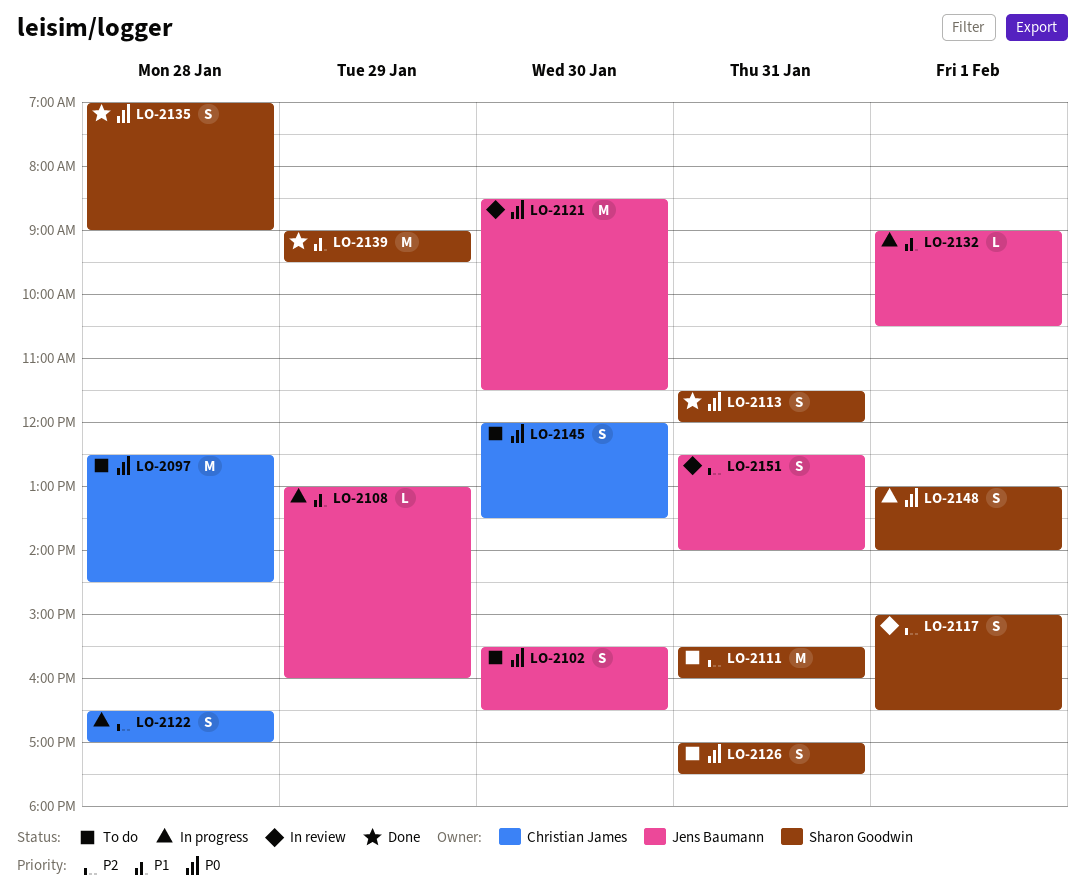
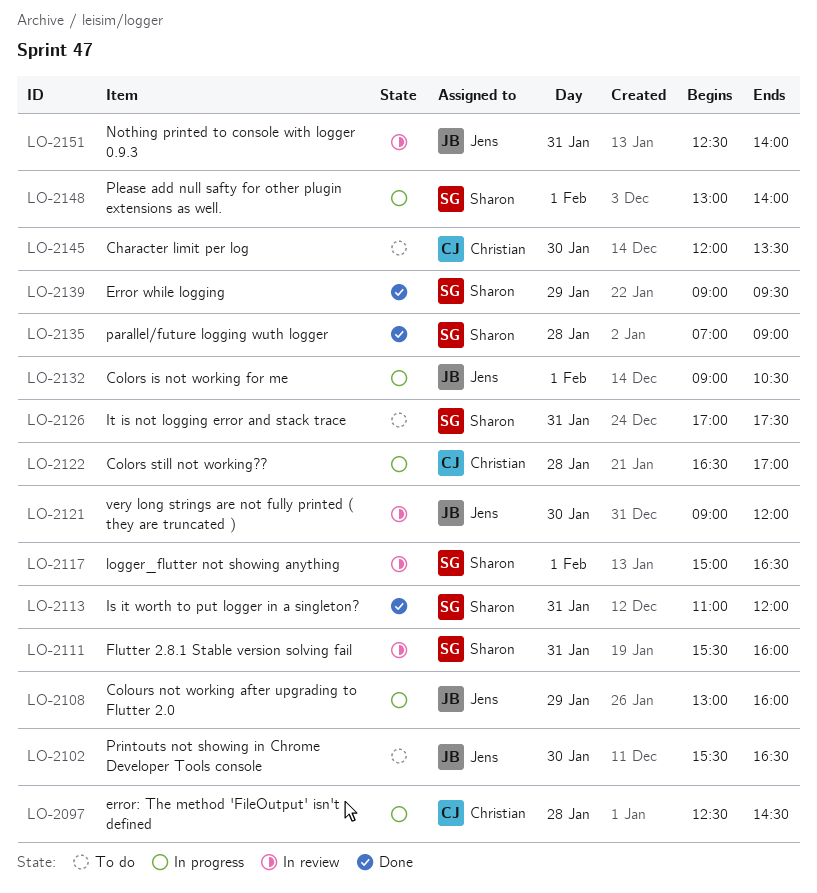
LO-2097, status: To do -> In progress
LO-2111, status: To do -> In review
LO-2113, begins: 11:30 -> 11:00
LO-2121, begins: 08:30 -> 09:00
LO-2121, ends: 11:30 -> 12:00

